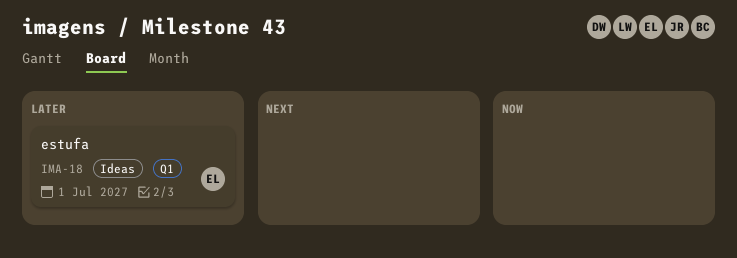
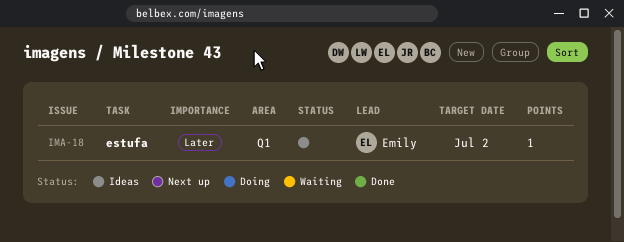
IMA-18, due: Jul 1 -> Jul 2

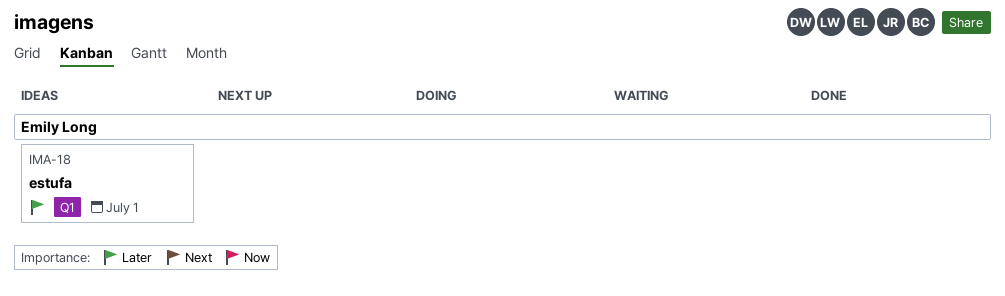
IMA-18, due: Jul 2 -> Jul 1

